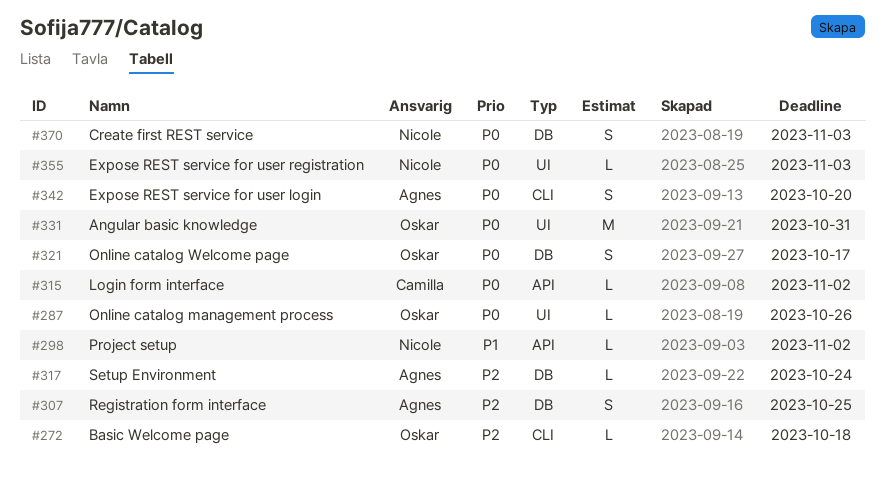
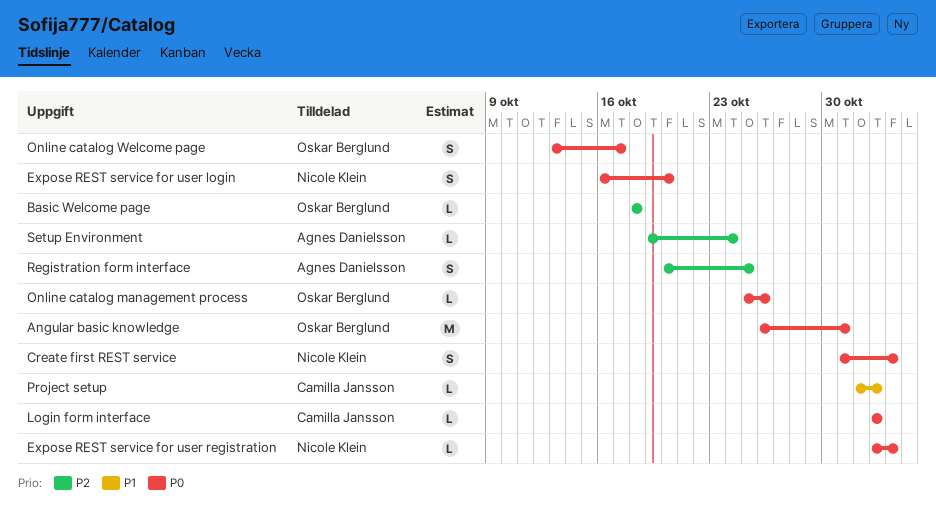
Expose REST service for user login, owner: Agnes Danielsson -> Nicole Klein
Project setup, owner: Nicole Klein -> Camilla Jansson

